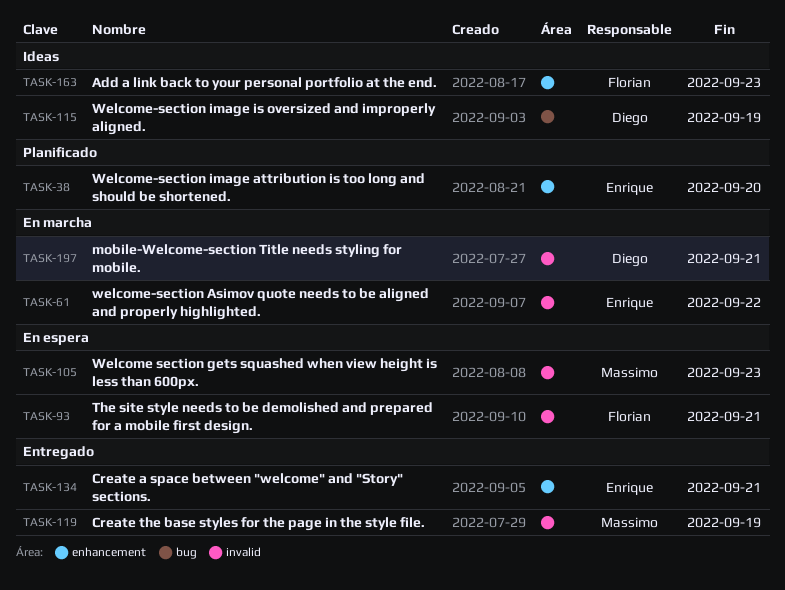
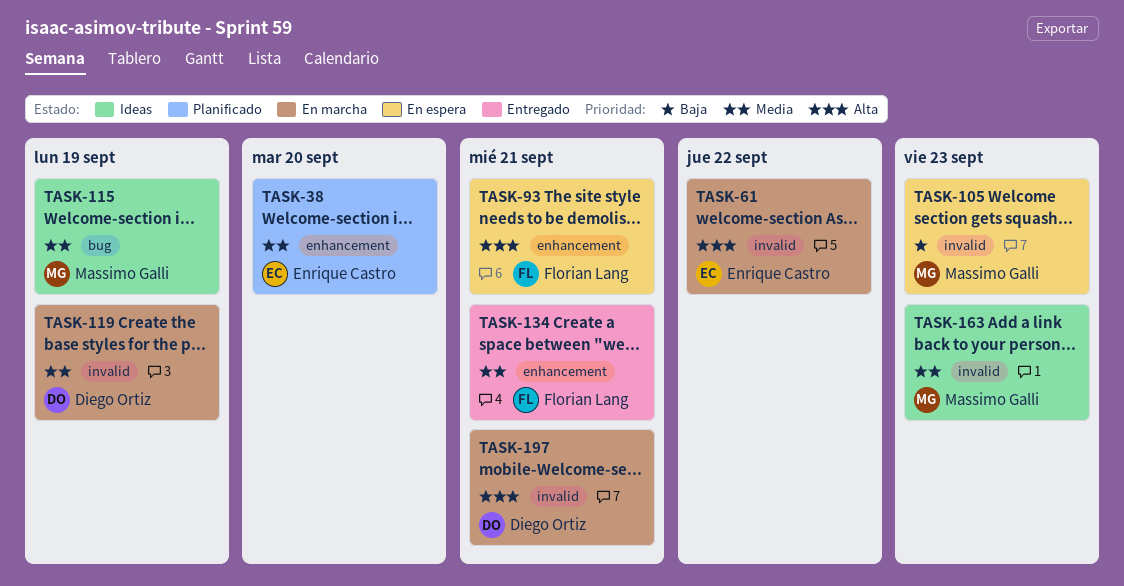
TASK-93, label: invalid -> enhancement
TASK-115, owner: Diego Ortiz -> Massimo Galli
TASK-119, status: Entregado -> En marcha
TASK-119, owner: Massimo Galli -> Diego Ortiz
TASK-134, owner: Enrique Castro -> Florian Lang
TASK-163, owner: Florian Lang -> Massimo Galli
TASK-163, label: enhancement -> invalid

